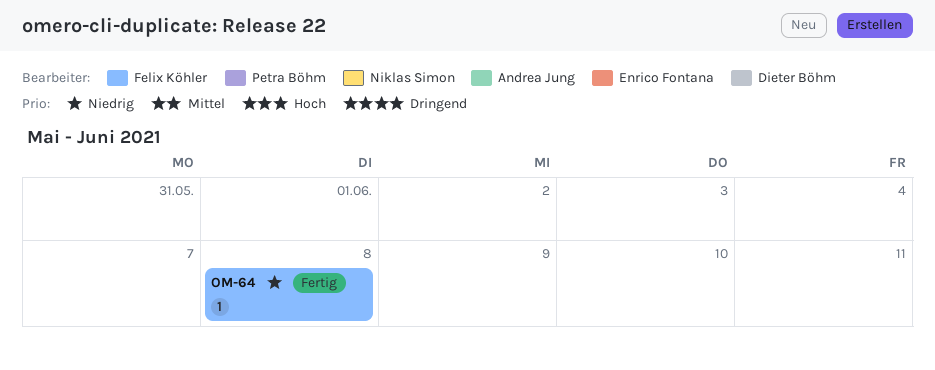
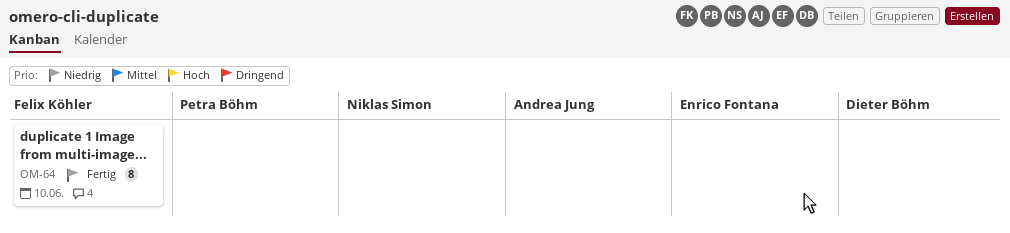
OM-64, estimate: 1 -> 8
OM-64, due: Jun 8 -> Jun 10

